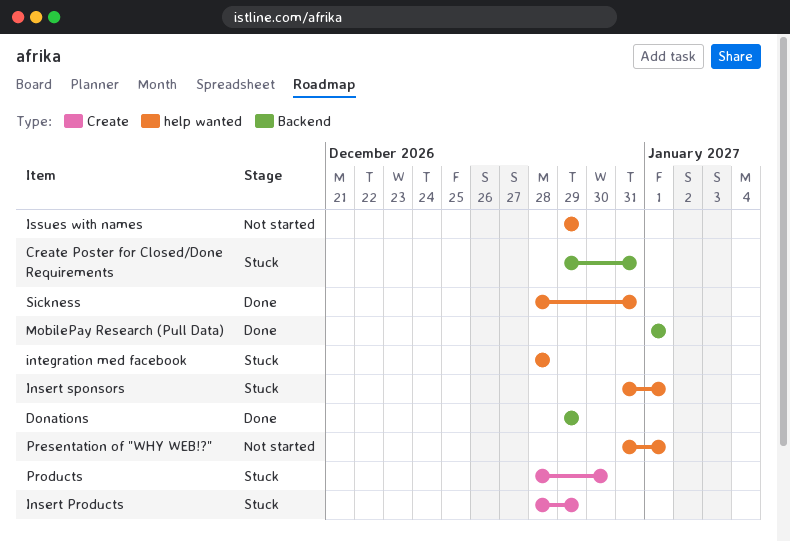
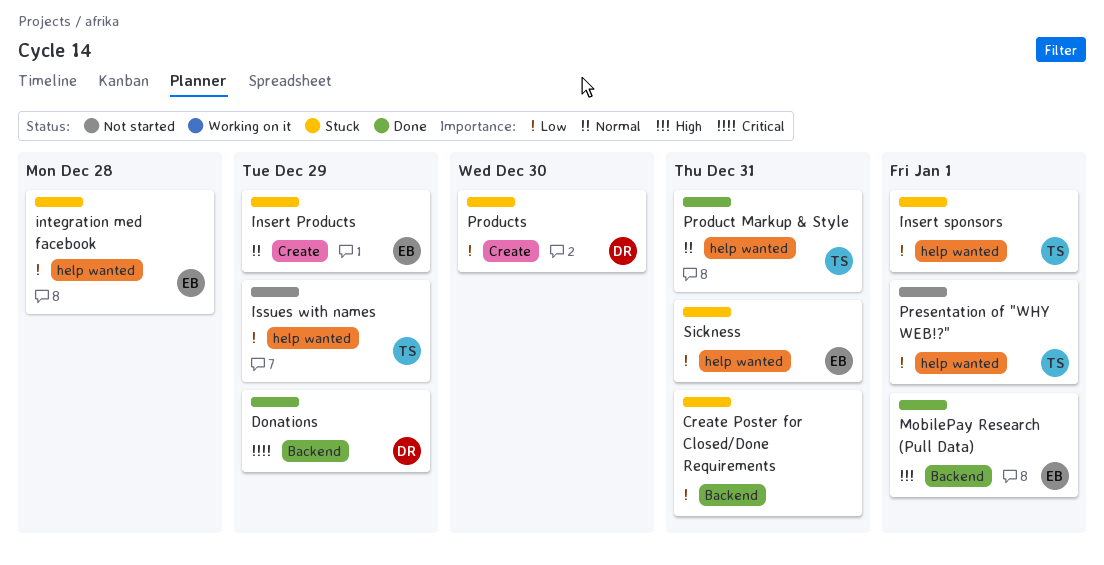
Product Markup & Style: none -> present
Sickness, status: Done -> Stuck

